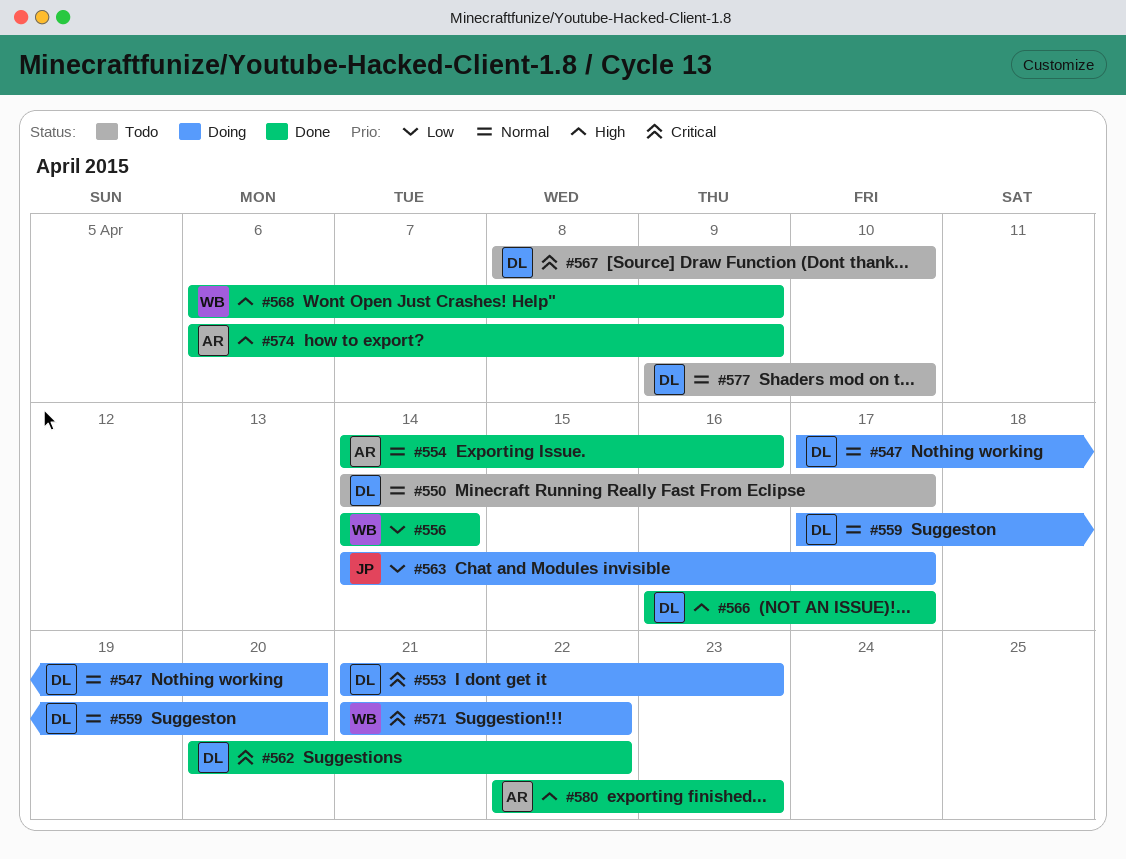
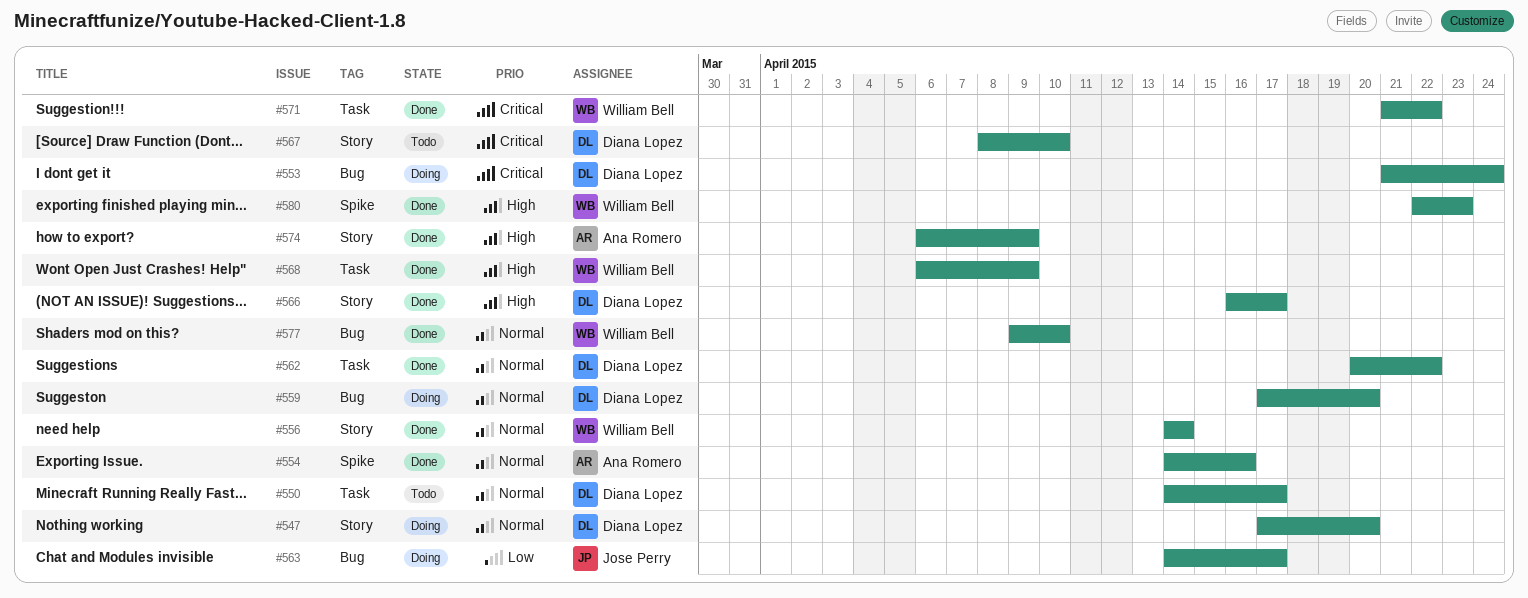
#553, due: Apr 23 -> Apr 24
#556, priority: Low -> Normal
#562, priority: Critical -> Normal
#571, status: Doing -> Done
#577, status: Todo -> Done
#577, owner: Diana Lopez -> William Bell
#580, owner: Ana Romero -> William Bell

